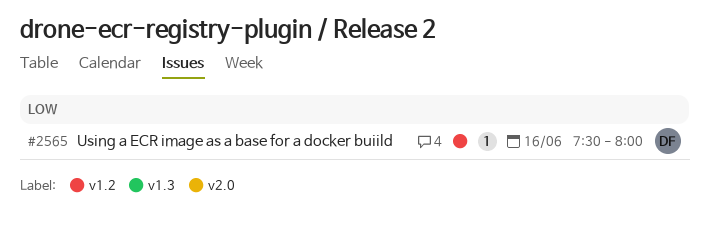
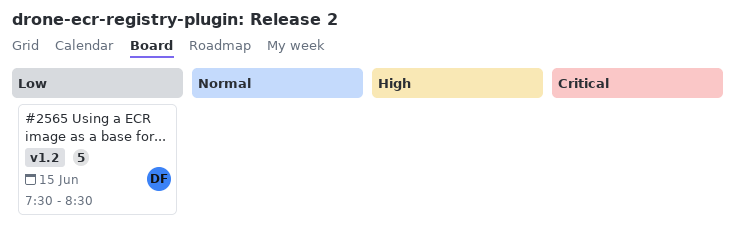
#2565, estimate: 1 -> 5
#2565, day: Jun 16 -> Jun 15
#2565, ends: 08:00 -> 08:30

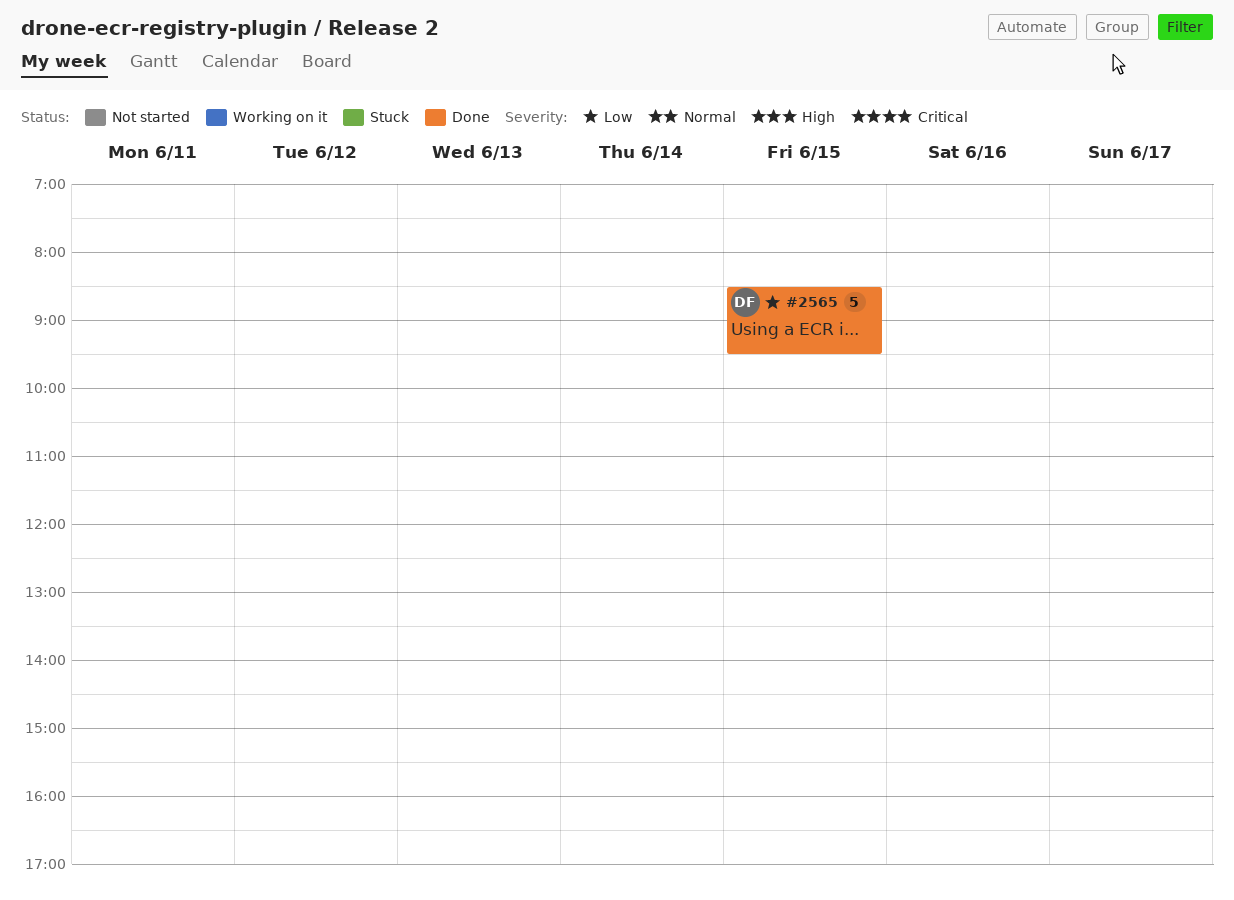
#2565, begins: 07:30 -> 08:30
#2565, ends: 08:30 -> 09:30

